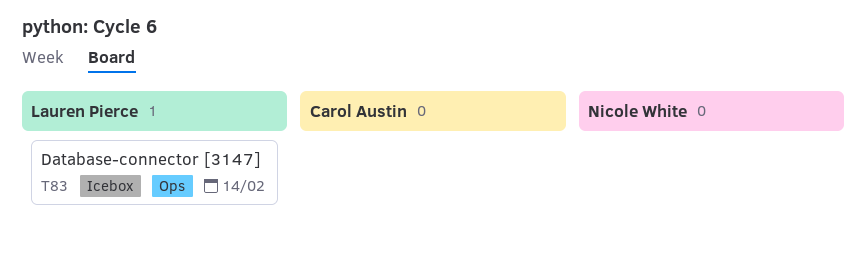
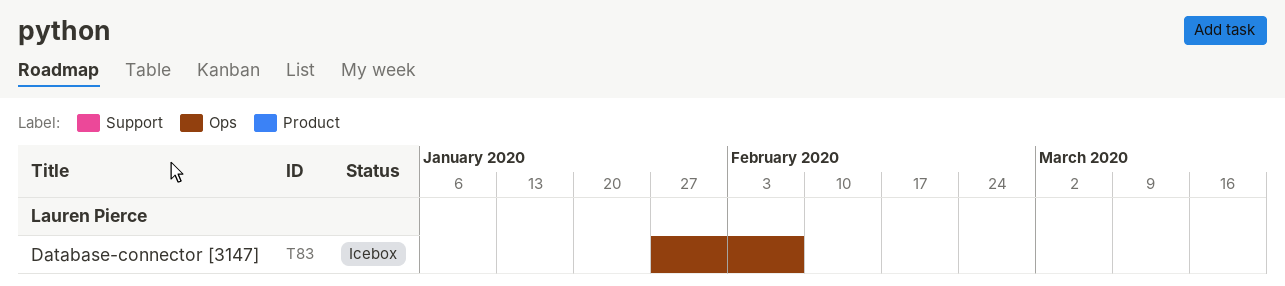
T83, due: Feb 14 -> Feb 7

